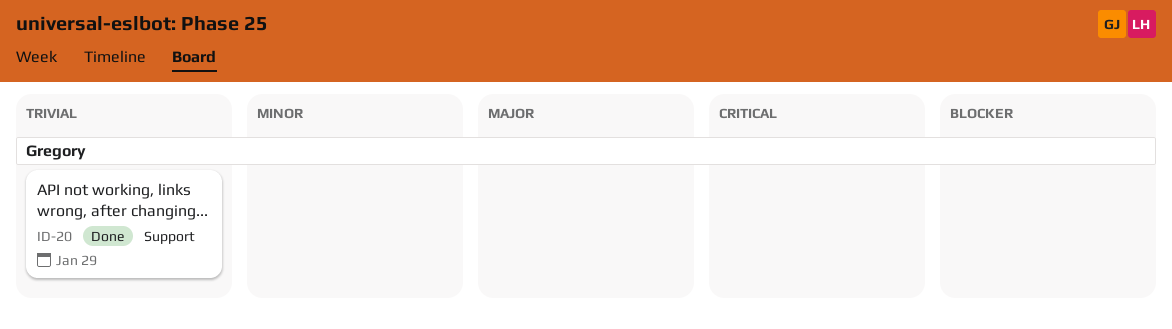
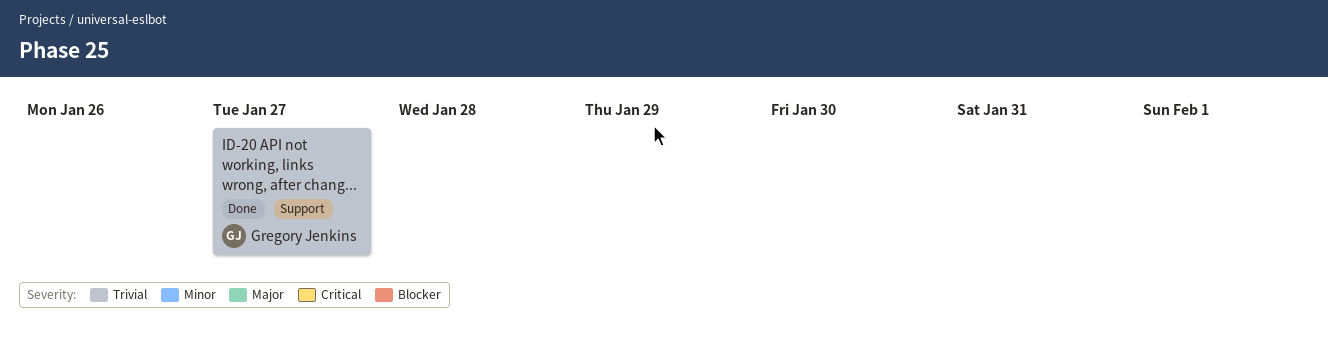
ID-20, due: Jan 29 -> Jan 27

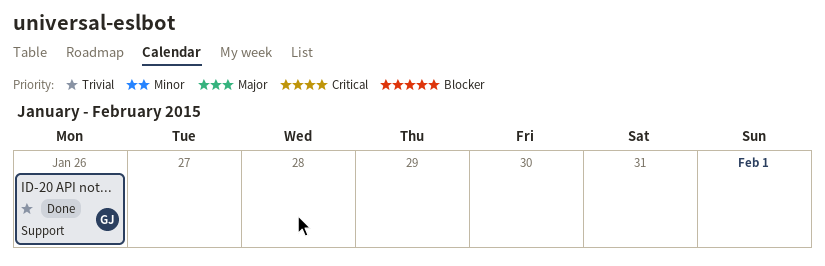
ID-20, due: Jan 27 -> Jan 26

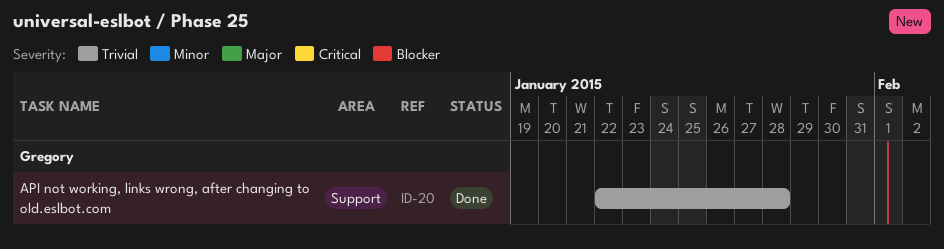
ID-20, due: Jan 26 -> Jan 28

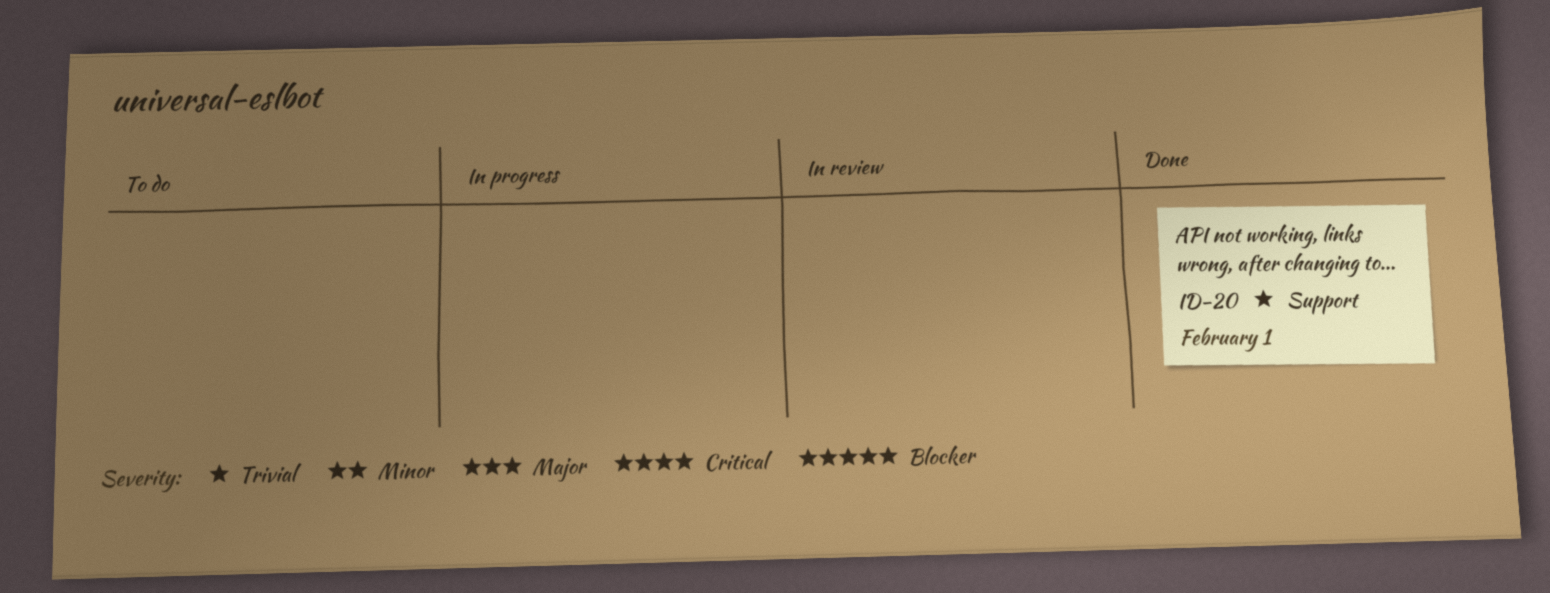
ID-20, due: Jan 28 -> Feb 1

